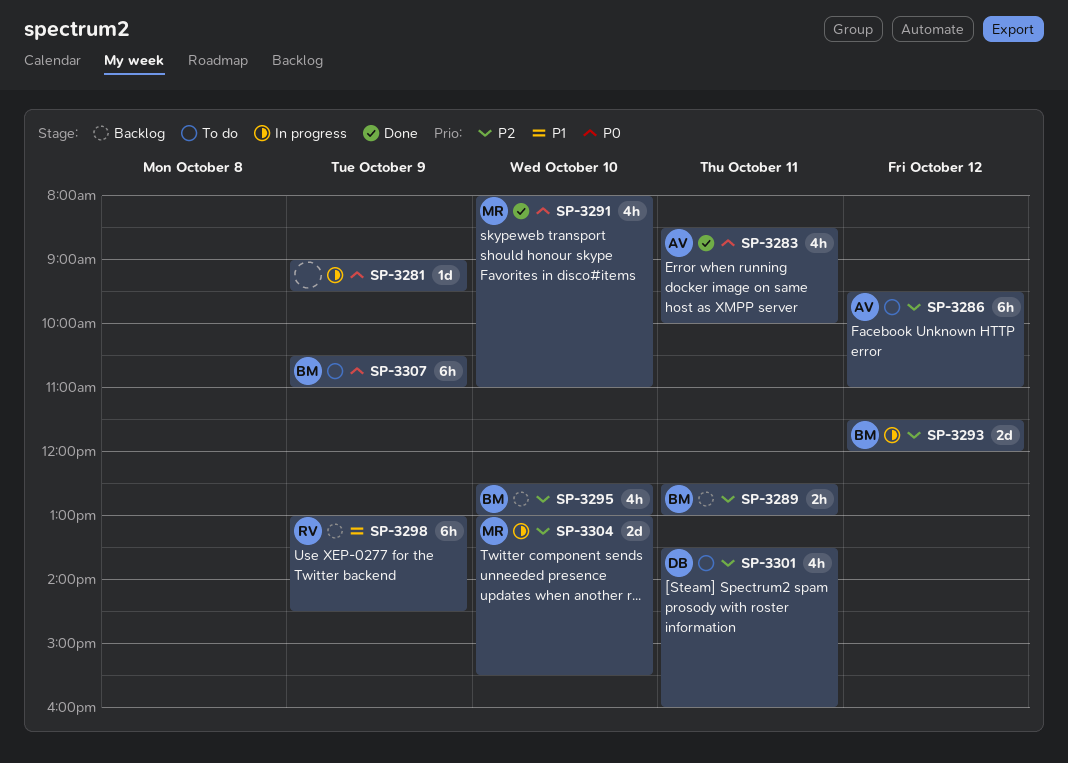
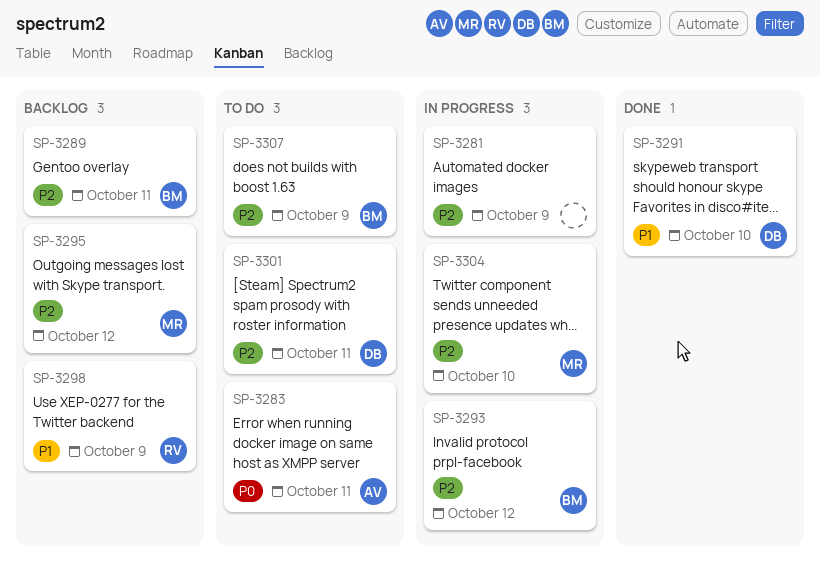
SP-3281, priority: P0 -> P2
SP-3283, status: Done -> To do
SP-3286: present -> none
SP-3291, owner: MR -> DB
SP-3291, priority: P0 -> P1
SP-3295, owner: BM -> MR
SP-3295, day: Oct 10 -> Oct 12
SP-3307, priority: P0 -> P2

